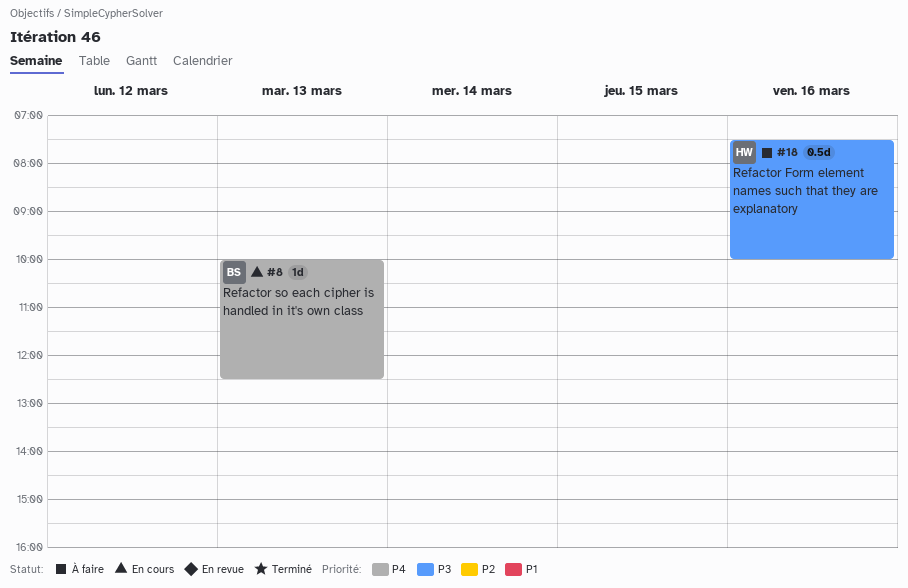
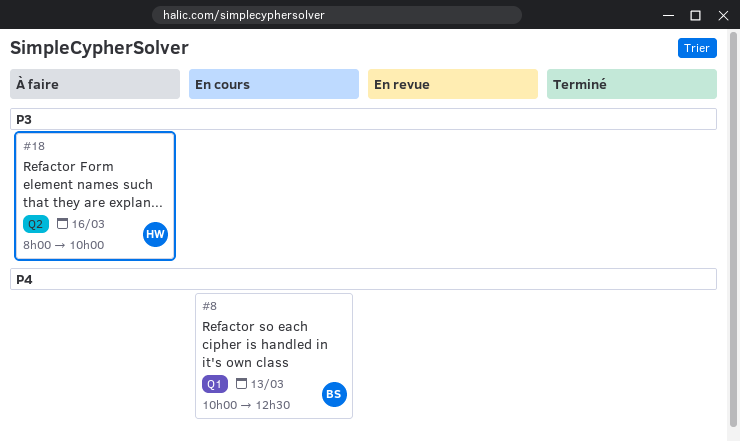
#18, begins: 07:30 -> 08:00

